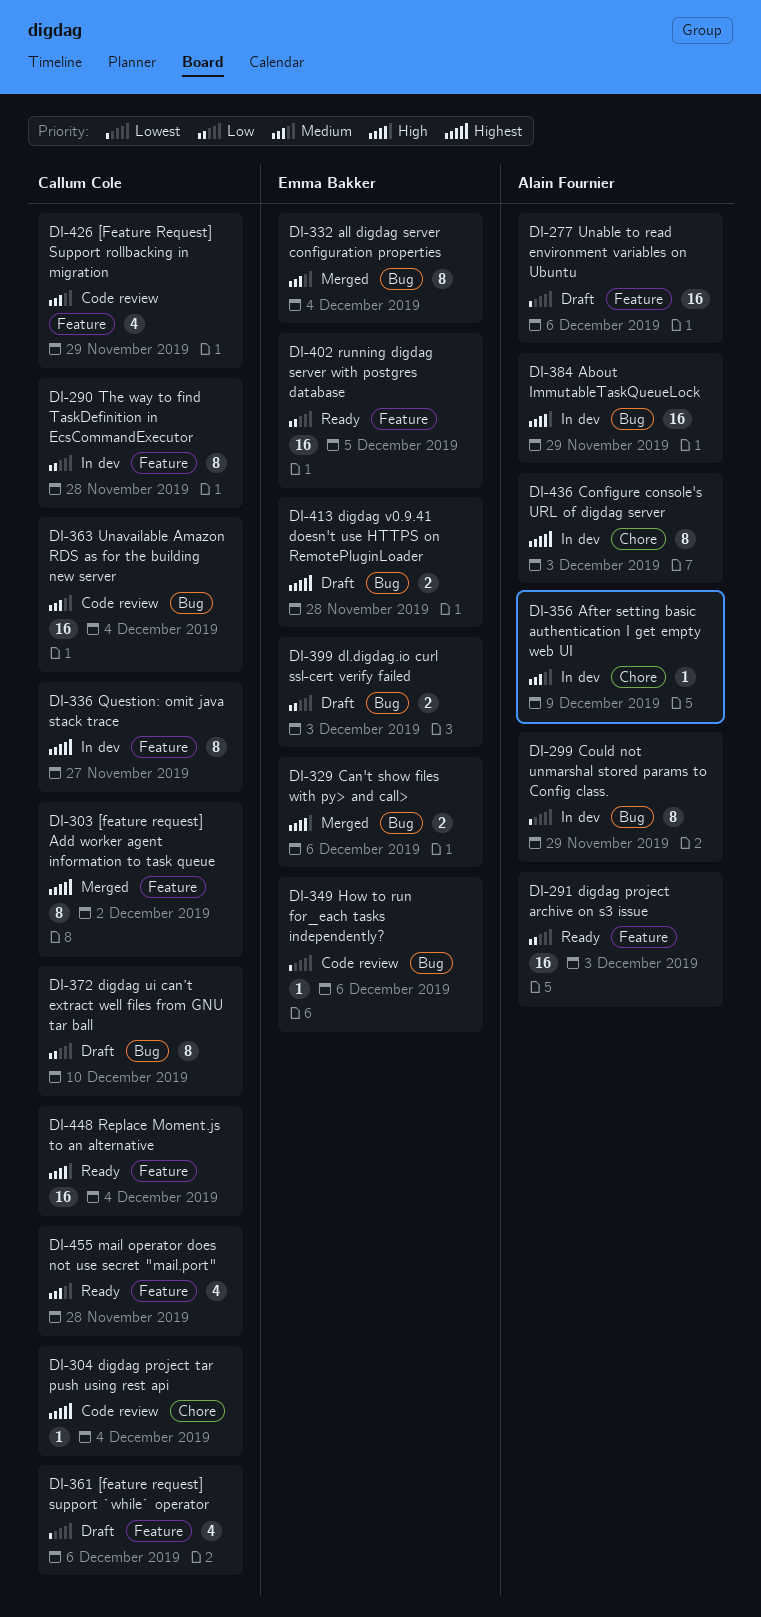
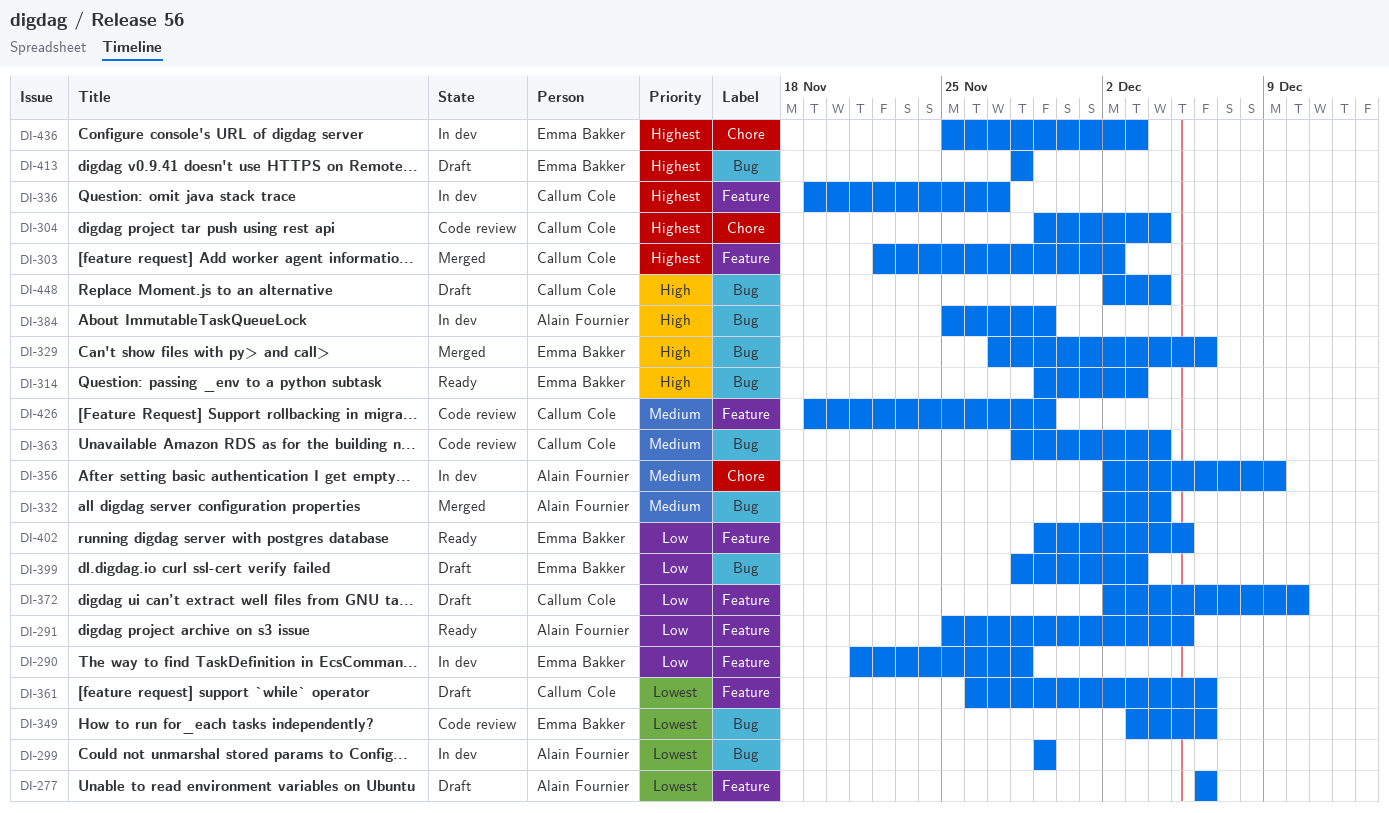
DI-290, owner: Callum Cole -> Emma Bakker
DI-291, due: Dec 3 -> Dec 5
DI-314: none -> present
DI-332, owner: Emma Bakker -> Alain Fournier
DI-372, label: Bug -> Feature
DI-436, owner: Alain Fournier -> Emma Bakker
DI-448, status: Ready -> Draft
DI-448, label: Feature -> Bug
DI-455: present -> none

